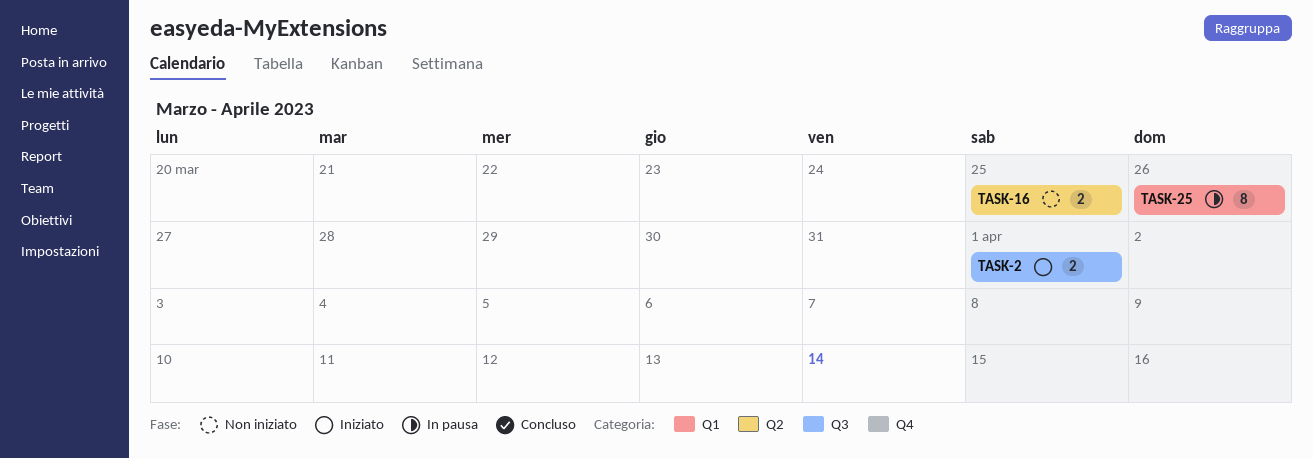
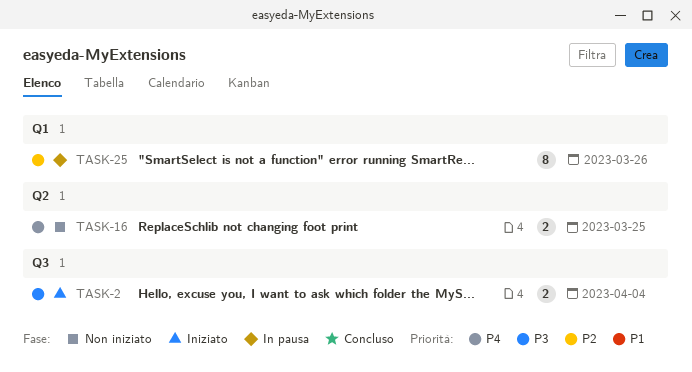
TASK-2, due: Apr 1 -> Apr 4

